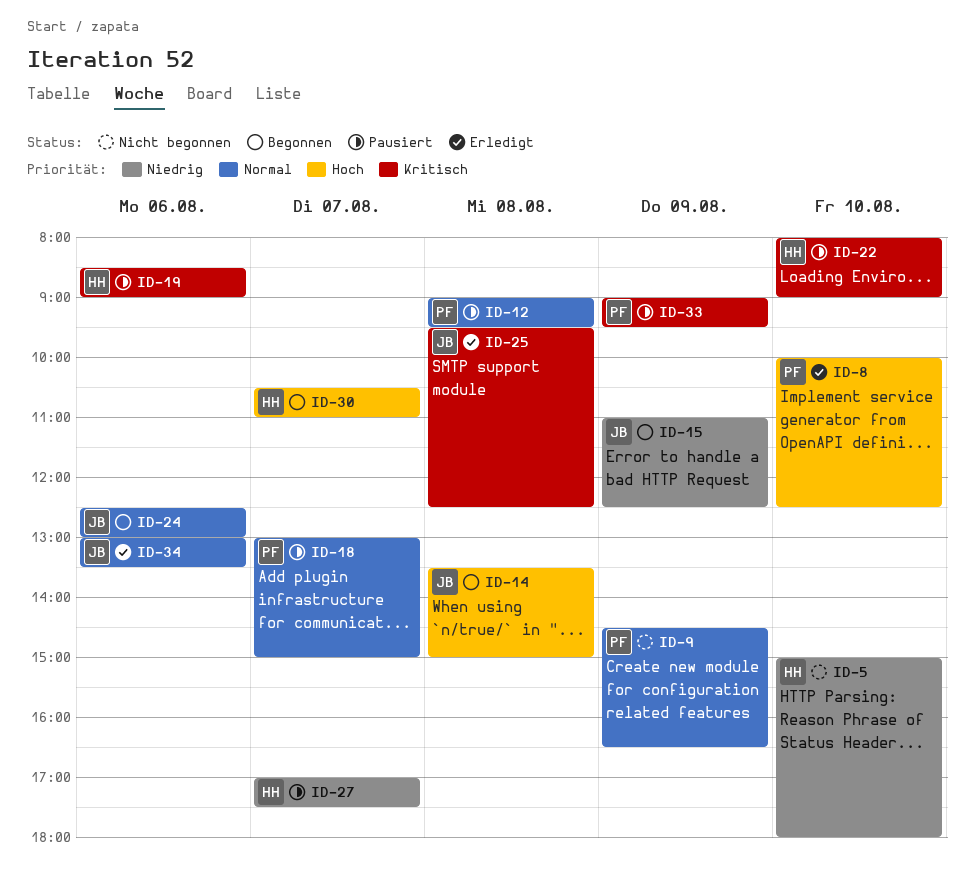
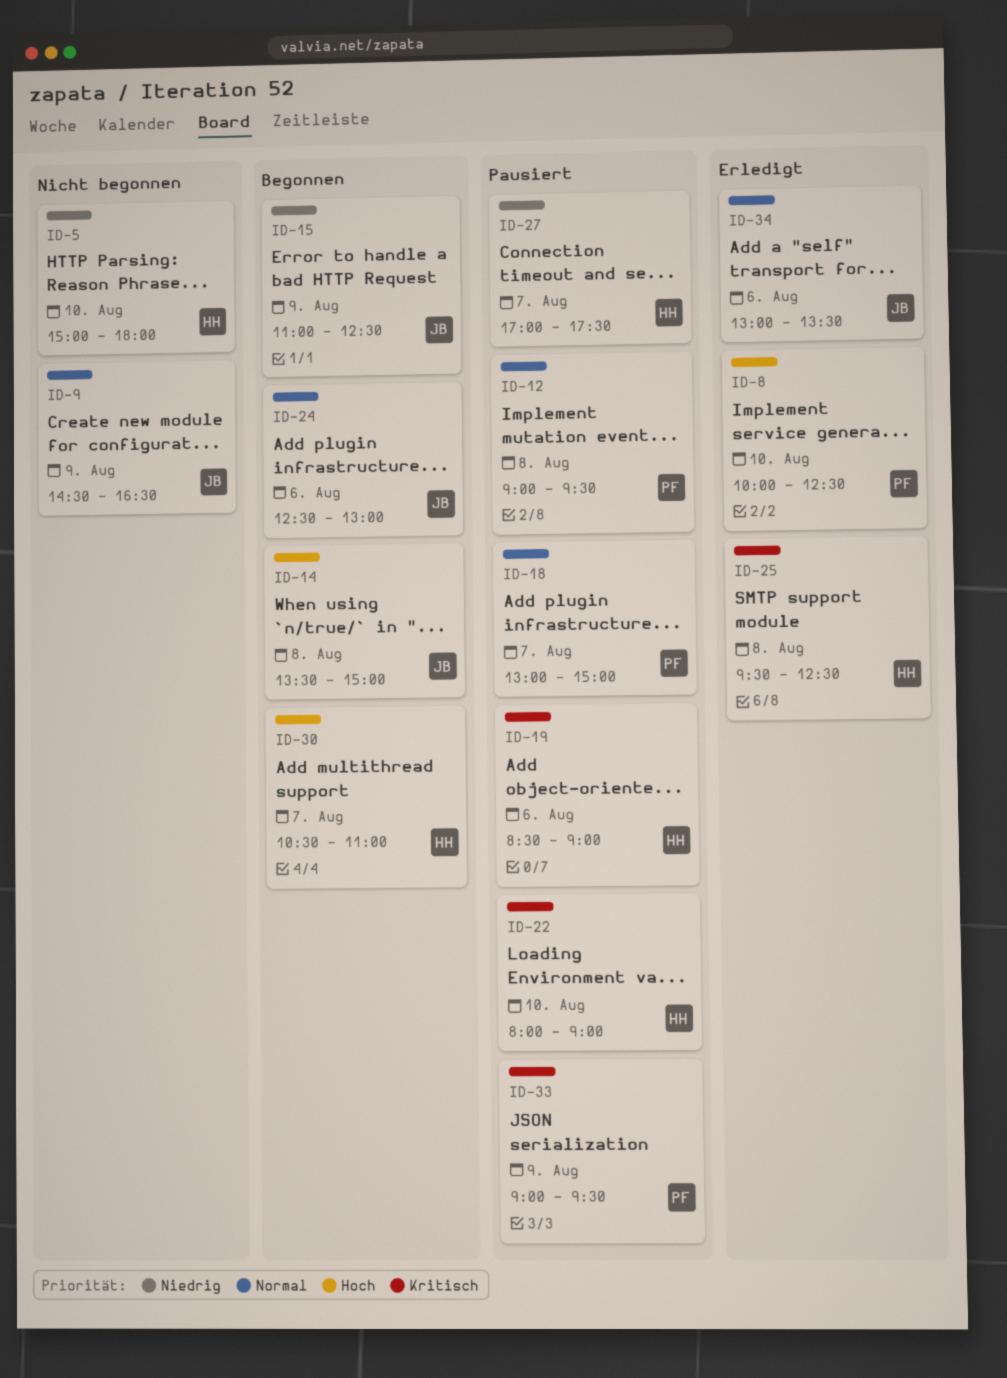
ID-9, owner: PF -> JB
ID-25, owner: JB -> HH

